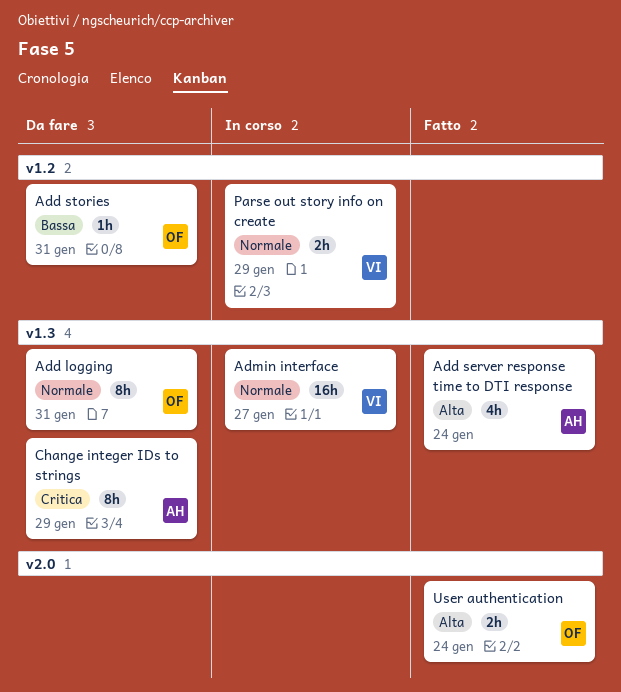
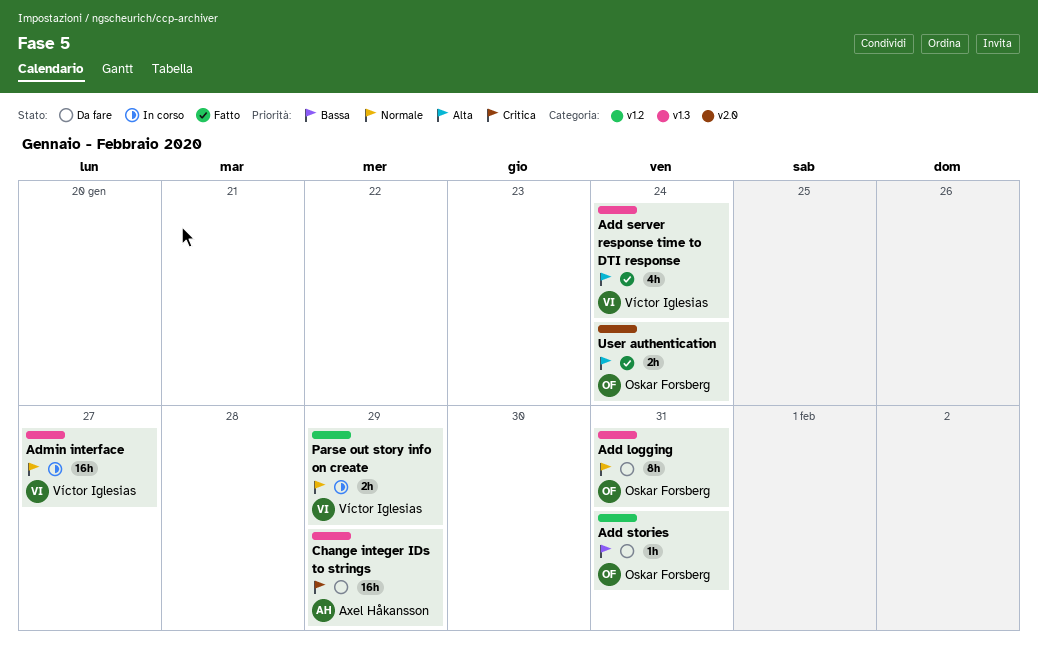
Add server response time to DTI response, owner: Axel Håkansson -> Víctor Iglesias
Change integer IDs to strings, estimate: 8h -> 16h

